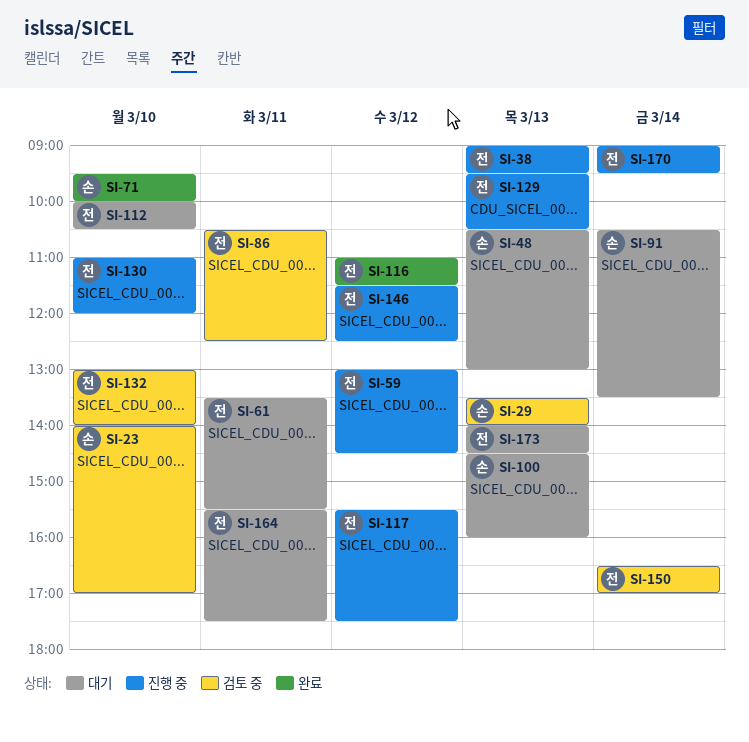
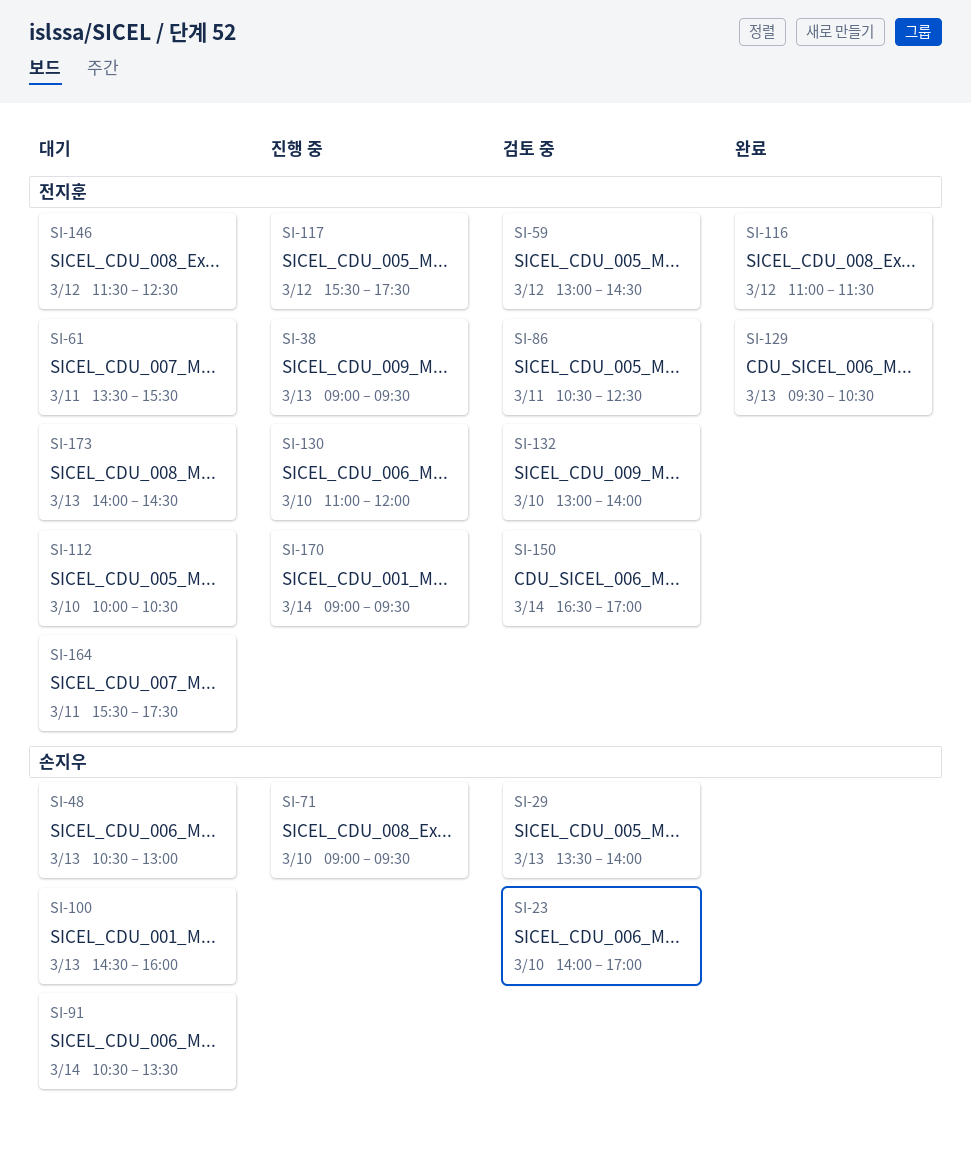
SI-59, status: 진행 중 -> 검토 중
SI-71, status: 완료 -> 진행 중
SI-71, begins: 09:30 -> 09:00
SI-71, ends: 10:00 -> 09:30
SI-129, status: 진행 중 -> 완료
SI-146, status: 진행 중 -> 대기

